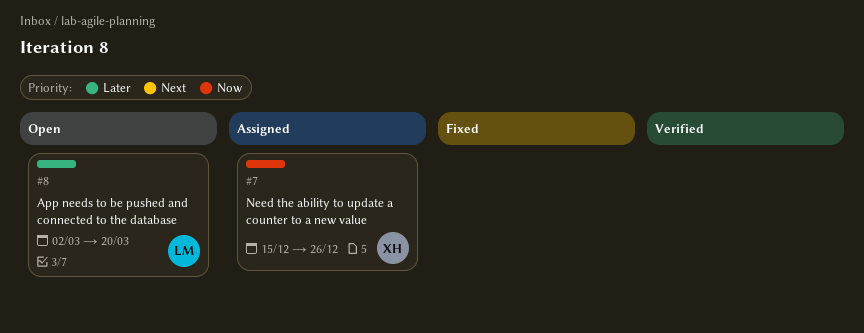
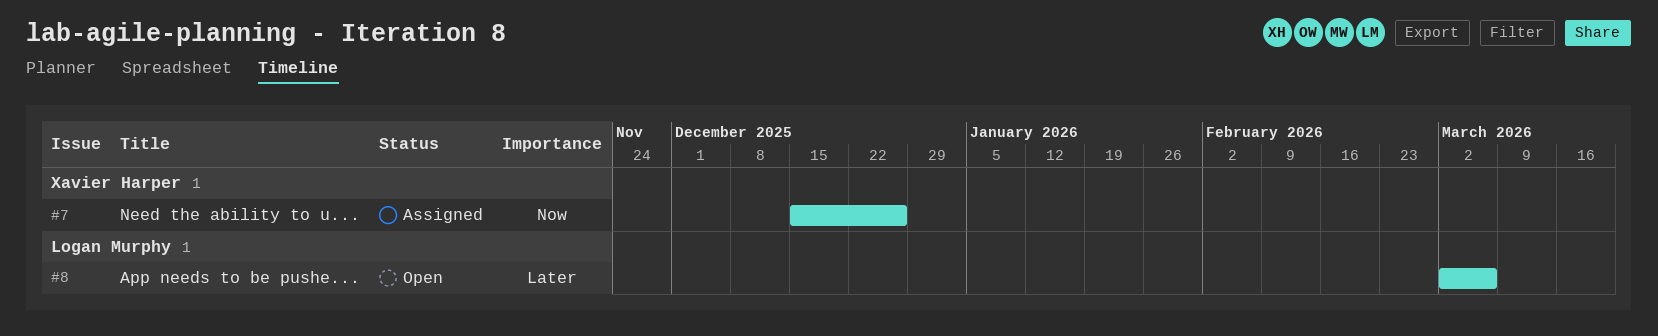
#8, due: Mar 20 -> Mar 6

